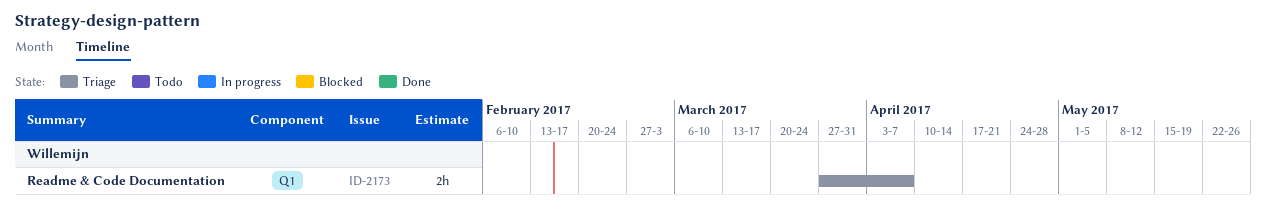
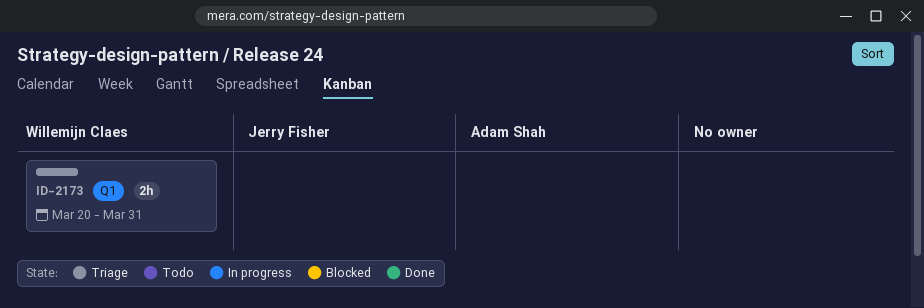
ID-2173, start: Mar 27 -> Mar 20
ID-2173, due: Apr 7 -> Mar 31

